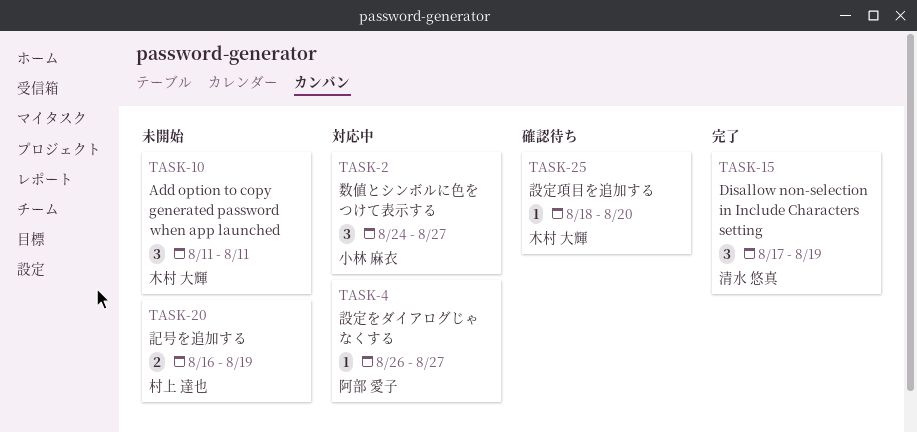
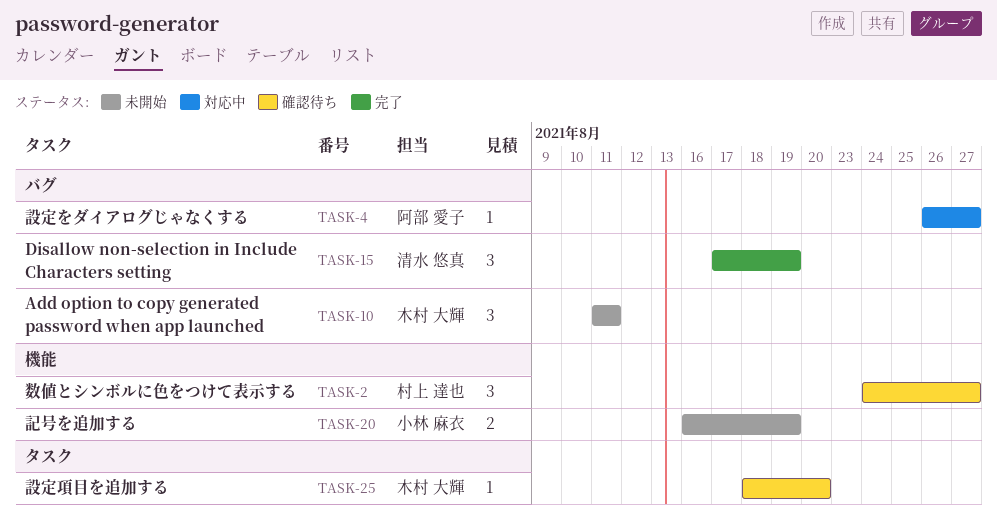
TASK-2, status: 対応中 -> 確認待ち
TASK-2, owner: 小林 麻衣 -> 村上 達也
TASK-20, owner: 村上 達也 -> 小林 麻衣

